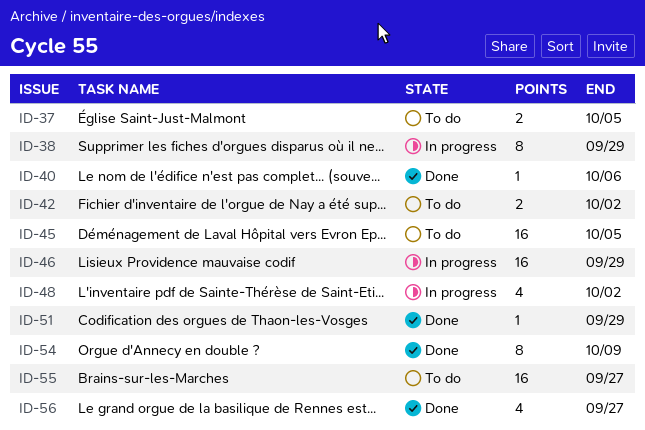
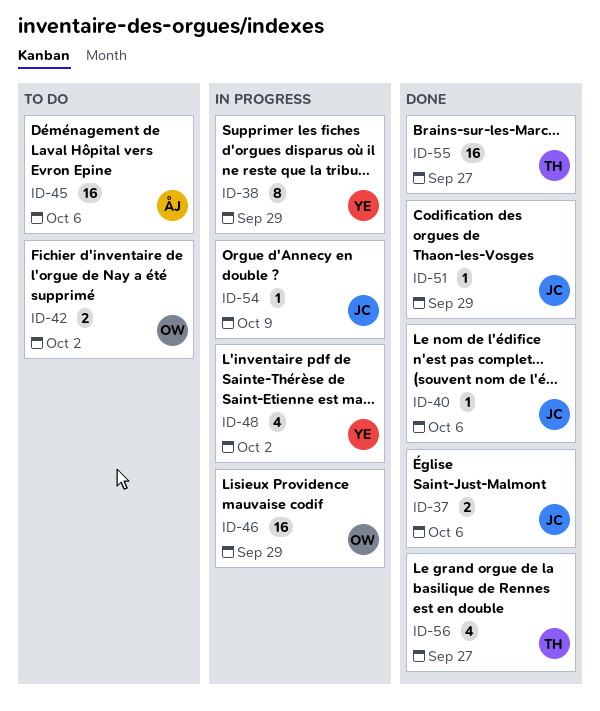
ID-37, status: To do -> Done
ID-37, due: Oct 5 -> Oct 6
ID-45, due: Oct 5 -> Oct 6
ID-54, status: Done -> In progress
ID-54, estimate: 8 -> 1
ID-55, status: To do -> Done

